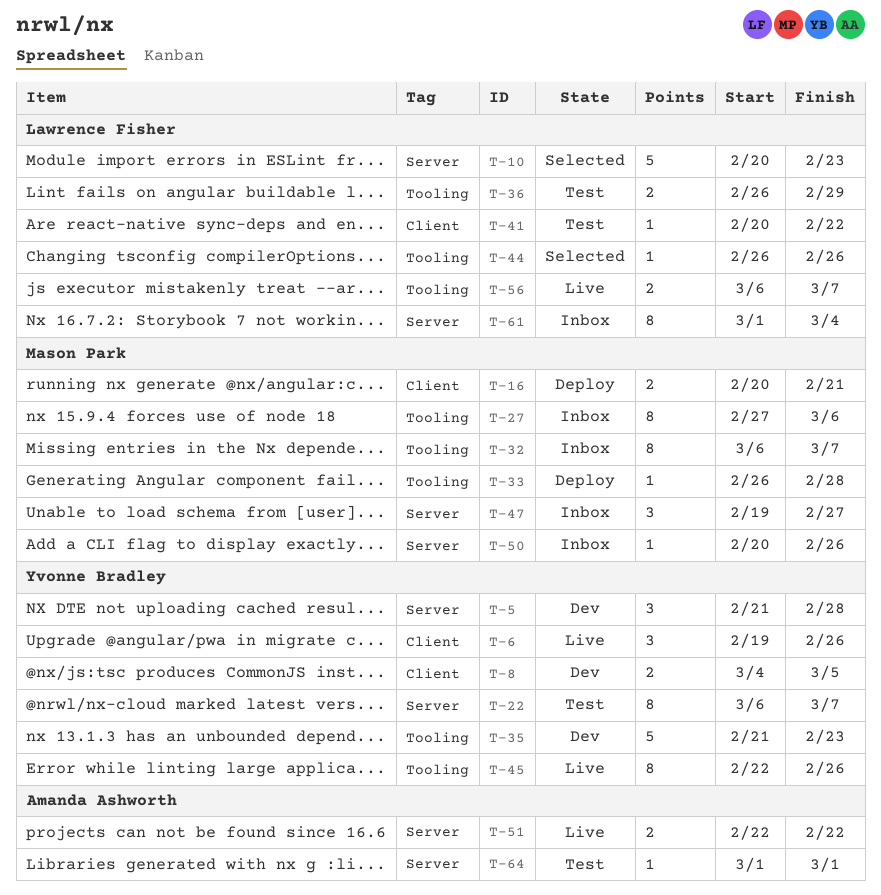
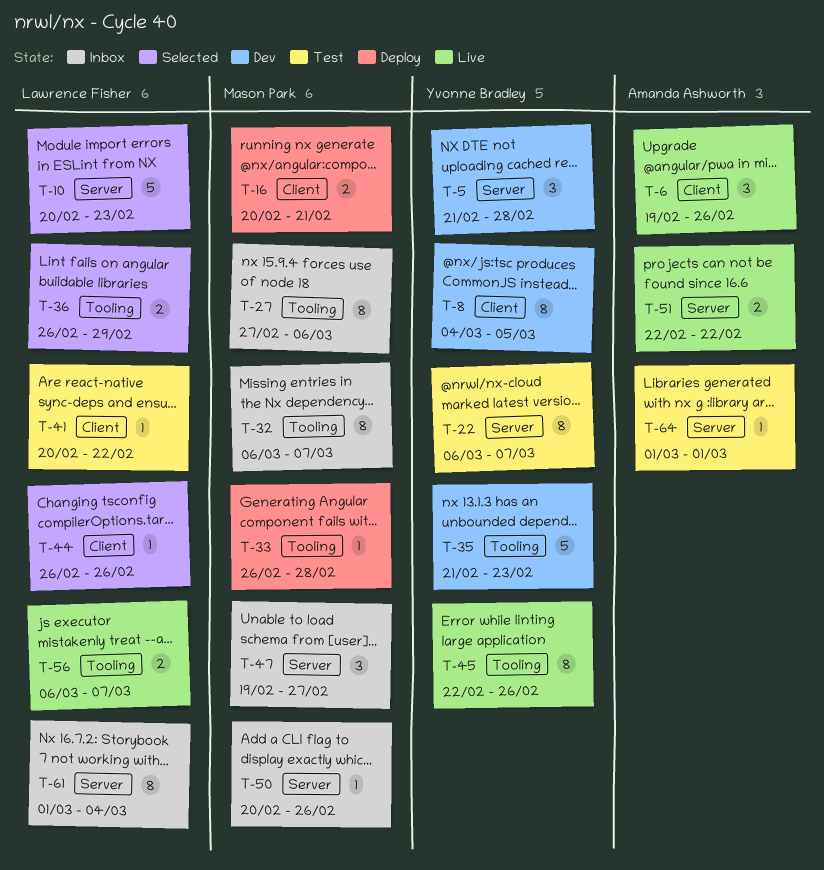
T-6, owner: Yvonne Bradley -> Amanda Ashworth
T-8, estimate: 2 -> 8
T-36, status: Test -> Selected
T-44, label: Tooling -> Client

